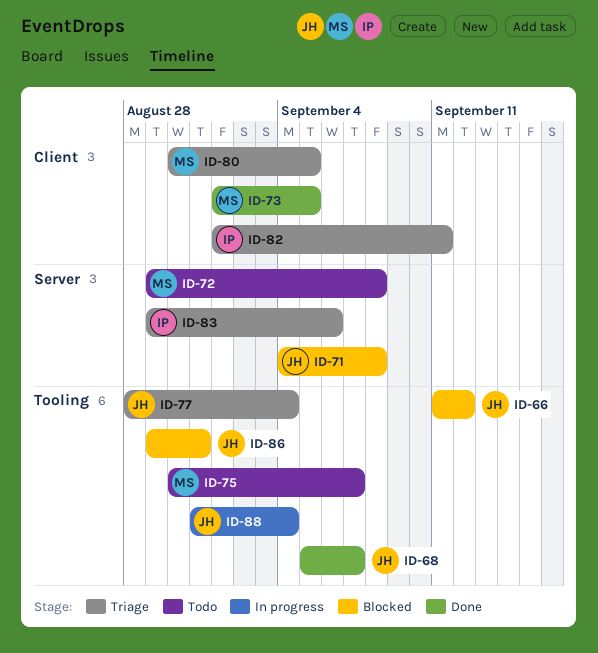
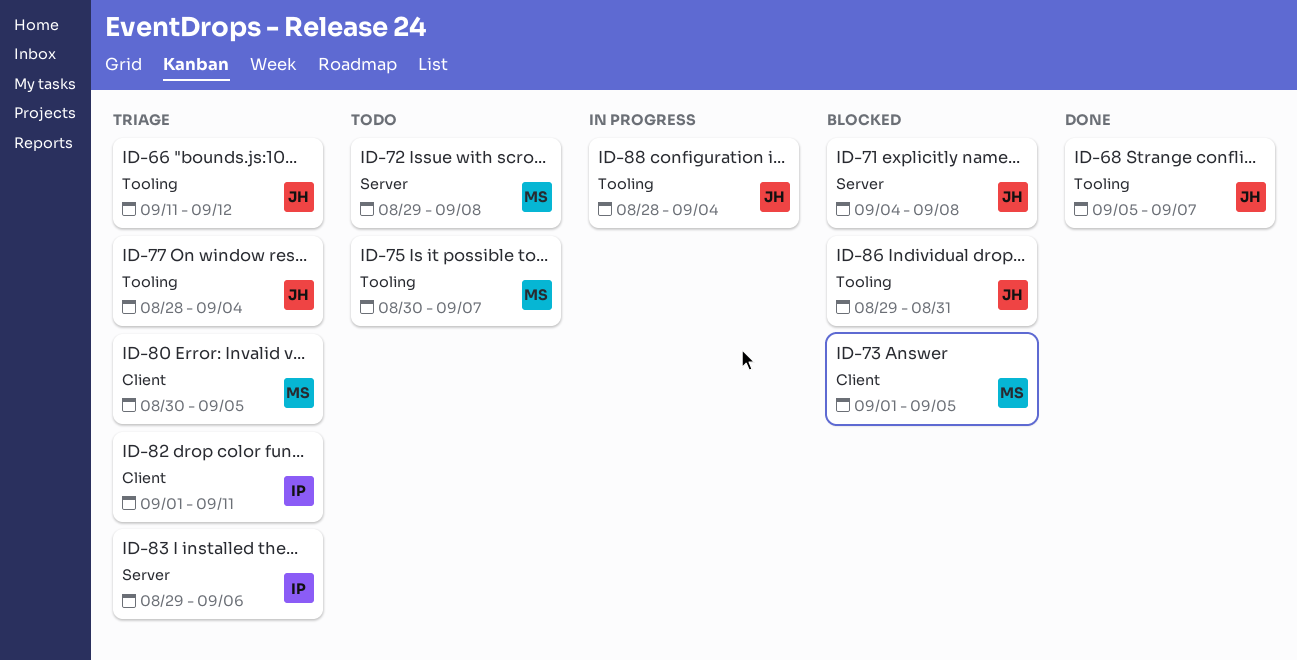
ID-66, status: Blocked -> Triage
ID-73, status: Done -> Blocked
ID-88, start: Aug 31 -> Aug 28

